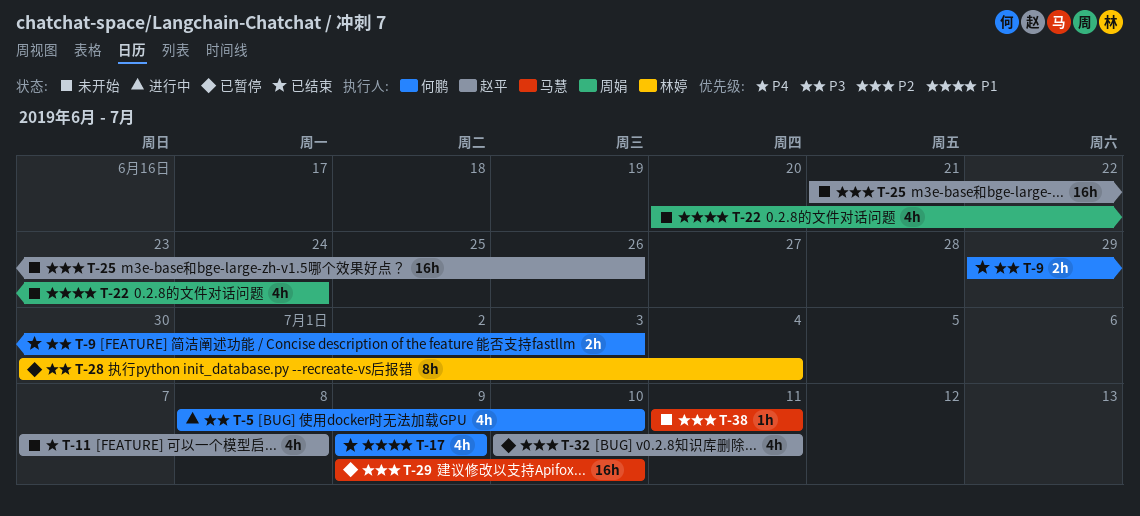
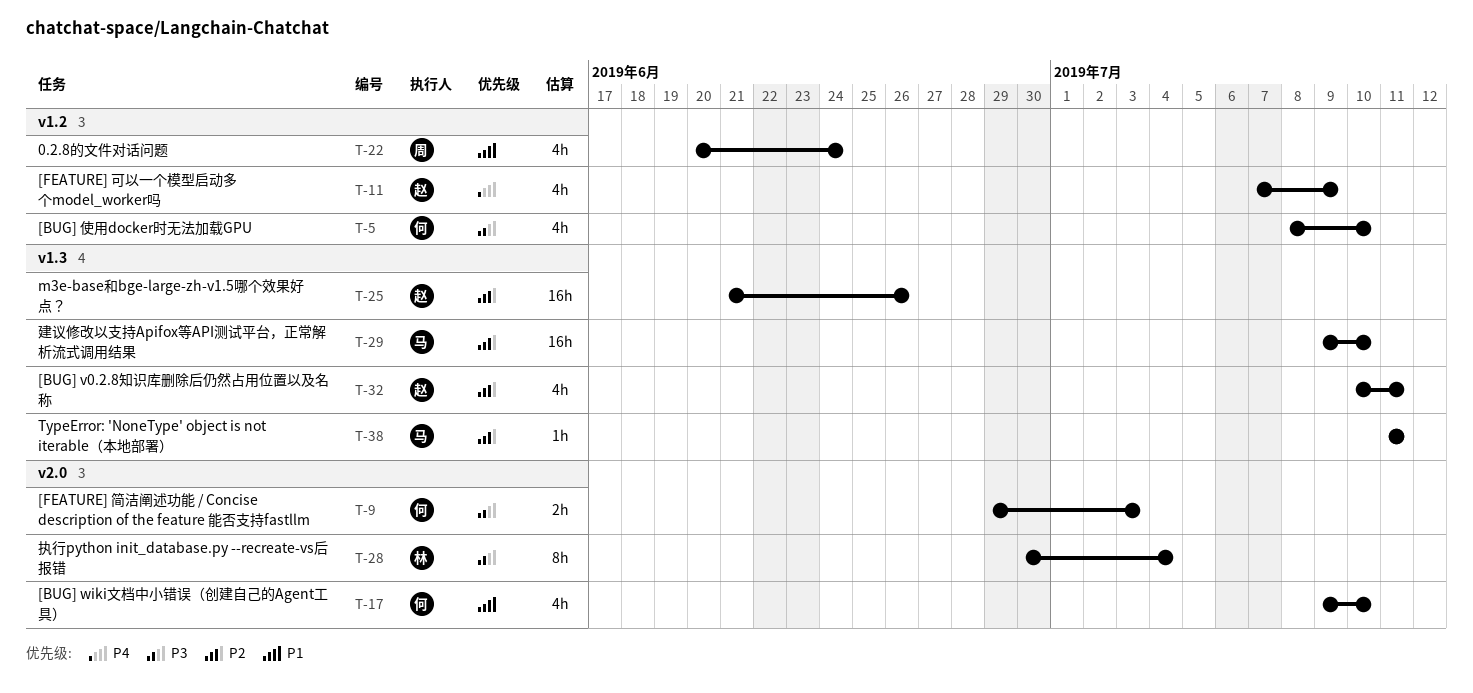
T-11, due: Jul 8 -> Jul 9
T-17, due: Jul 9 -> Jul 10

